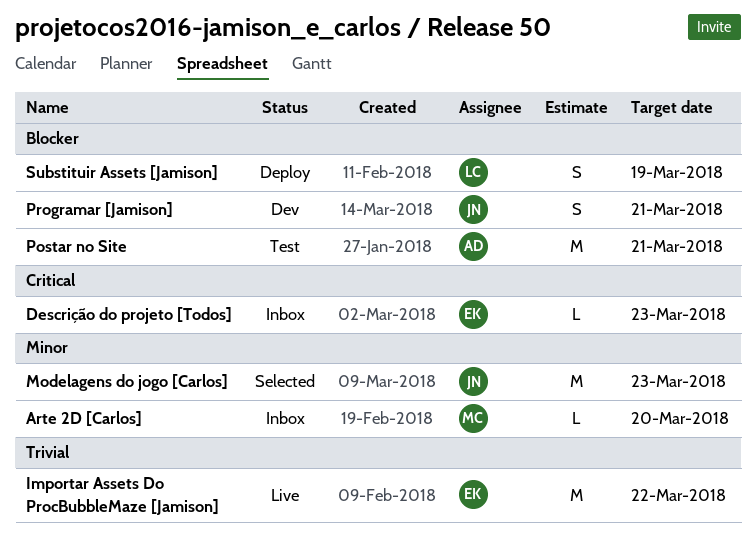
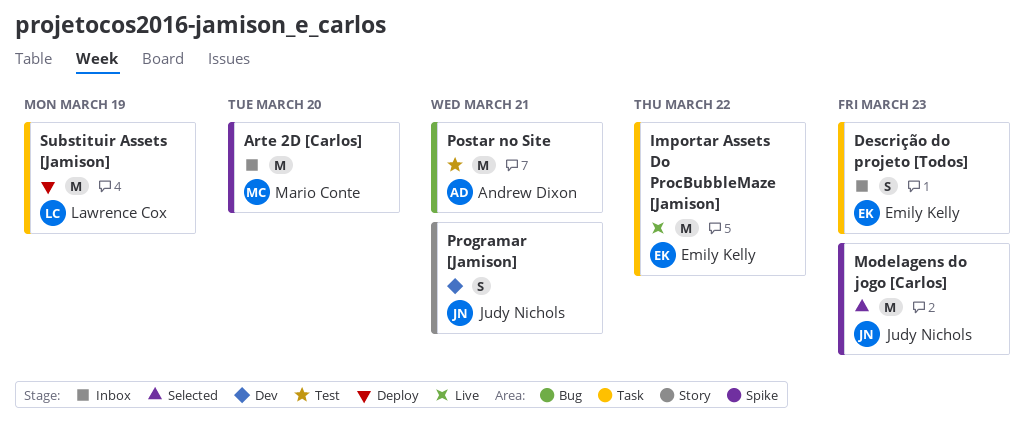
Arte 2D [Carlos], estimate: L -> M
Descrição do projeto [Todos], estimate: L -> S
Substituir Assets [Jamison], estimate: S -> M

